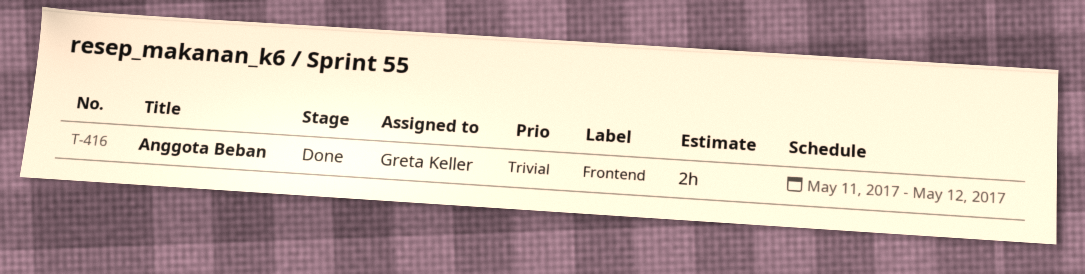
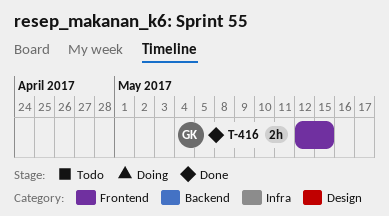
T-416, start: May 11 -> May 12
T-416, due: May 12 -> May 15

